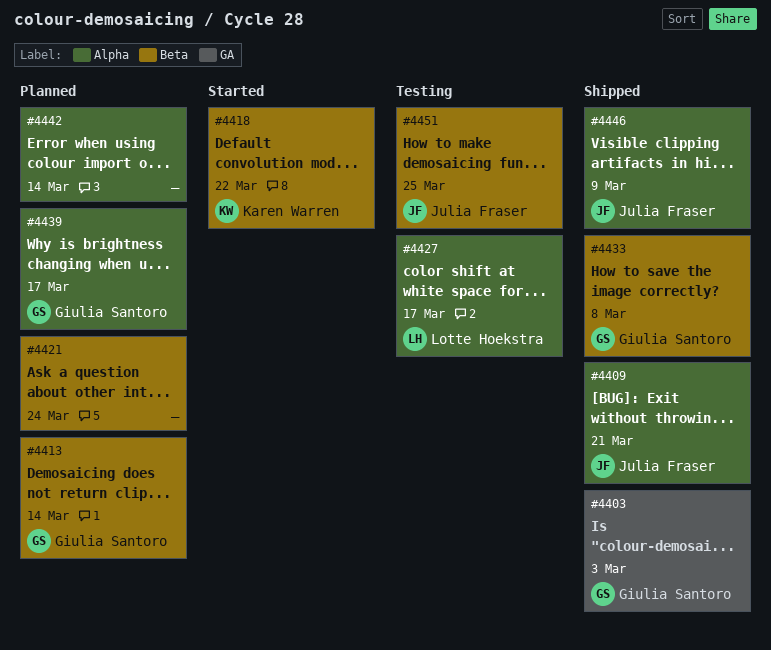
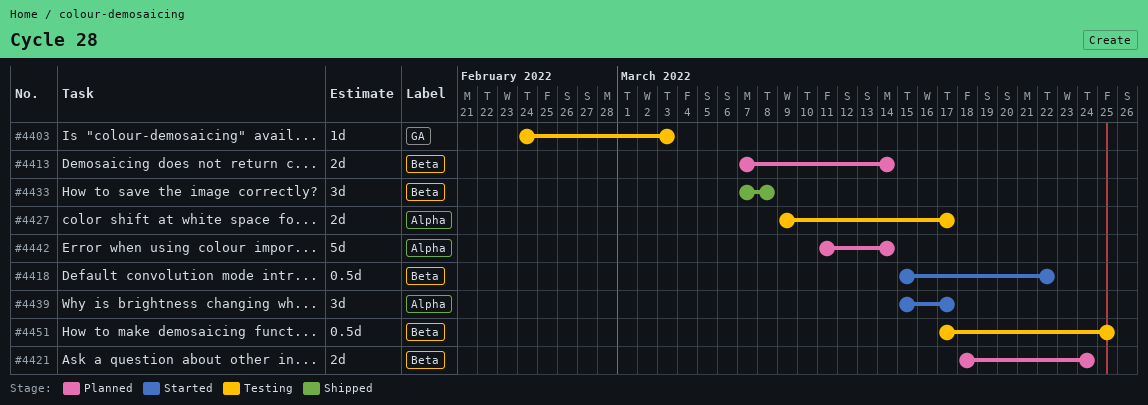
#4403, status: Shipped -> Testing
#4409: present -> none
#4439, status: Planned -> Started
#4446: present -> none

